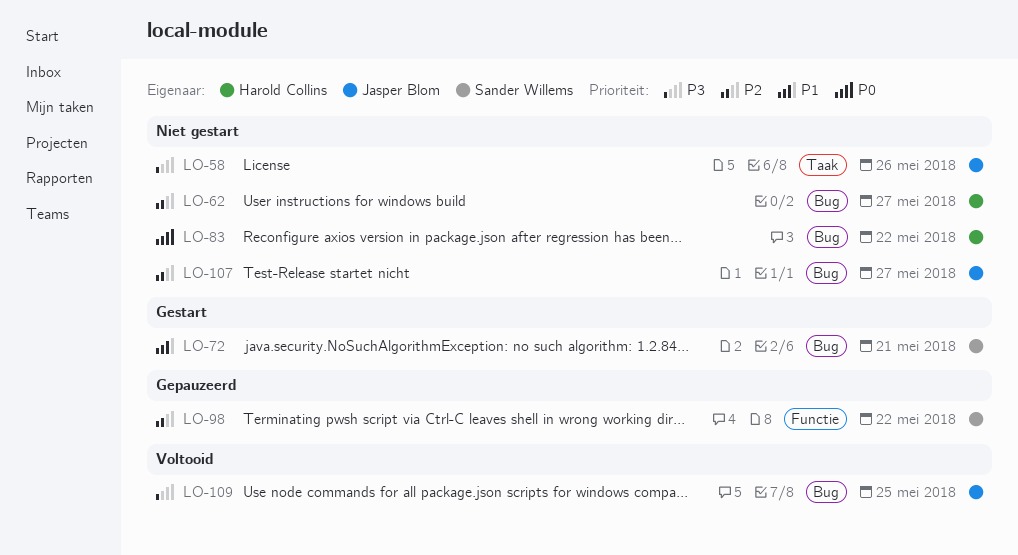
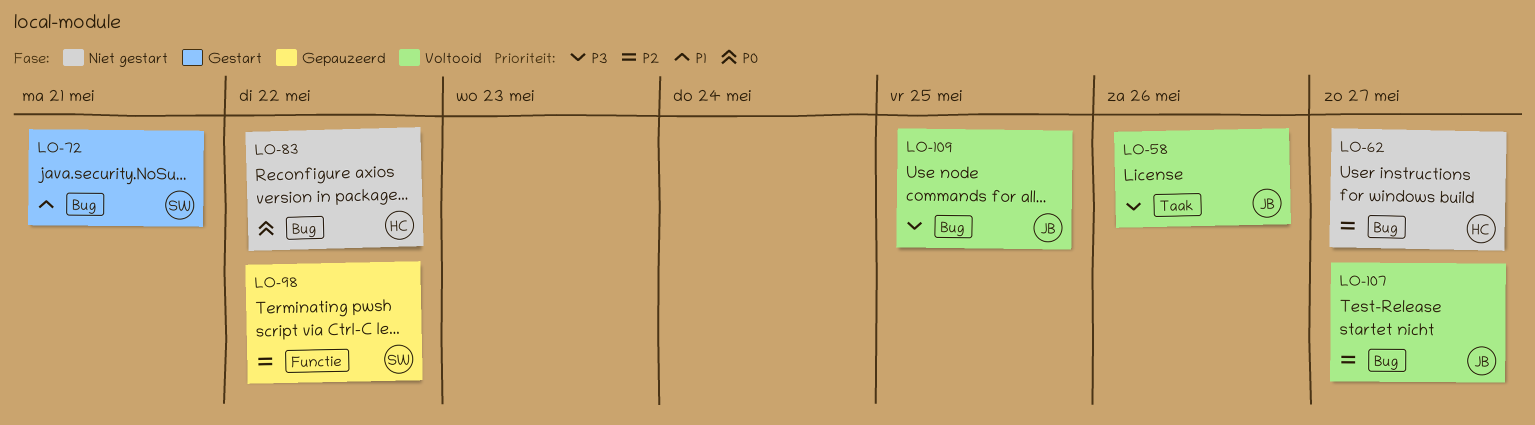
LO-58, status: Niet gestart -> Voltooid
LO-107, status: Niet gestart -> Voltooid

